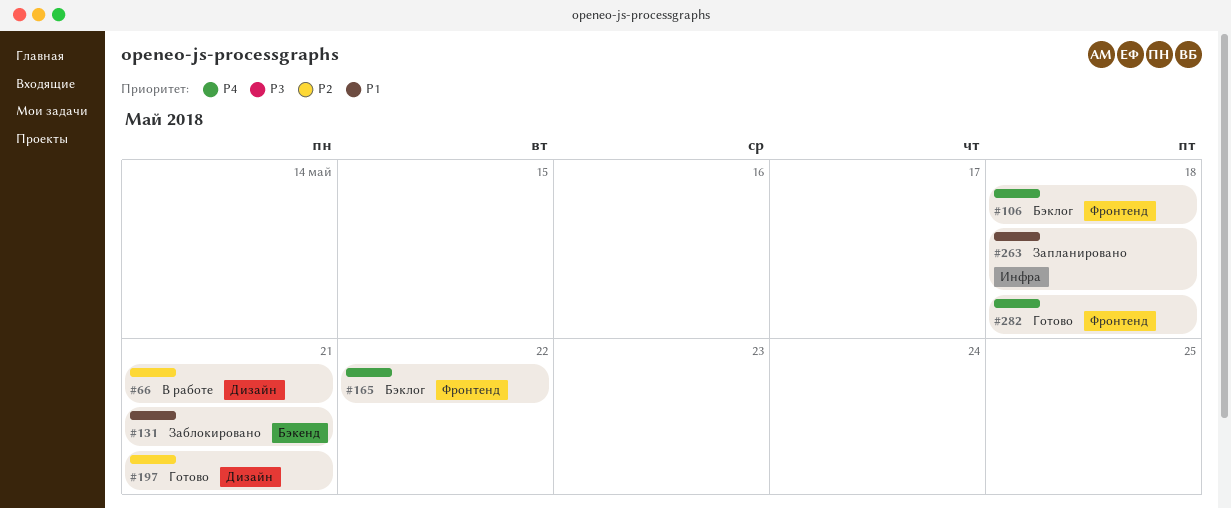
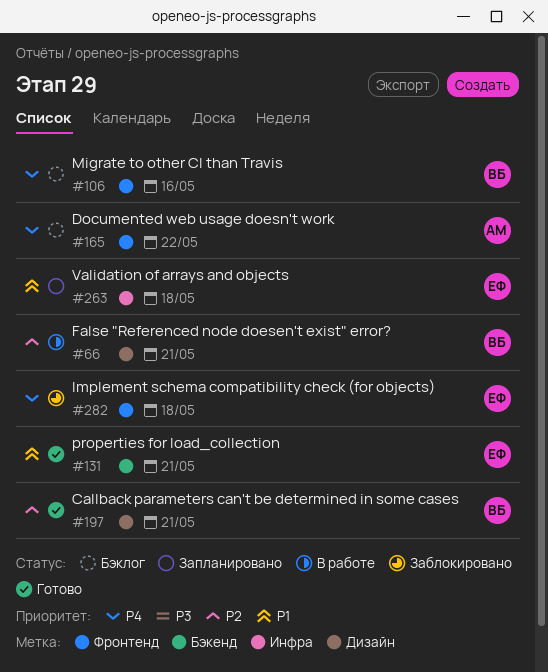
#106, due: May 18 -> May 16
#131, status: Заблокировано -> Готово
#282, status: Готово -> Заблокировано

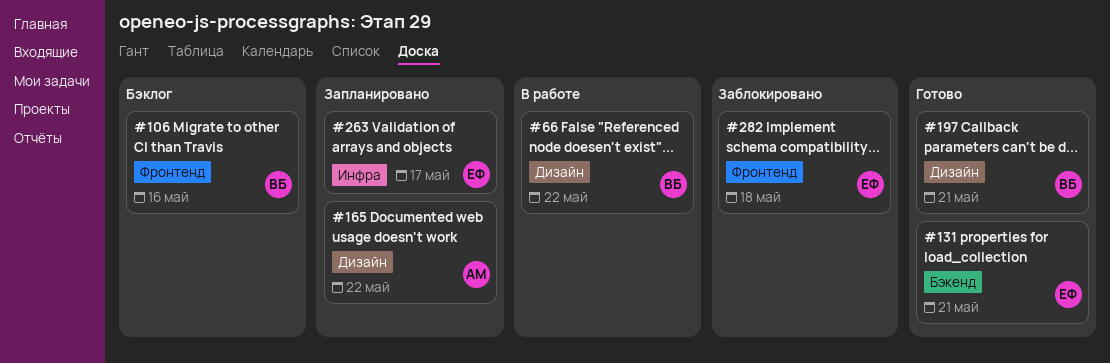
#66, due: May 21 -> May 22
#165, status: Бэклог -> Запланировано
#165, label: Фронтенд -> Дизайн
#263, due: May 18 -> May 17

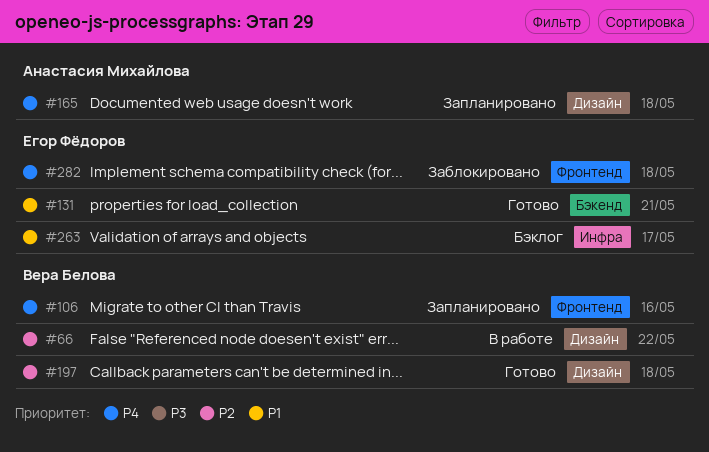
#106, status: Бэклог -> Запланировано
#165, due: May 22 -> May 18
#197, due: May 21 -> May 18
#263, status: Запланировано -> Бэклог

